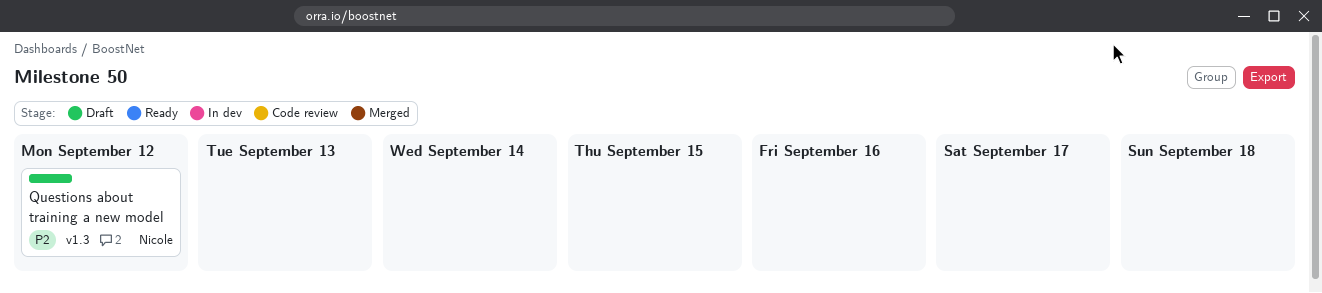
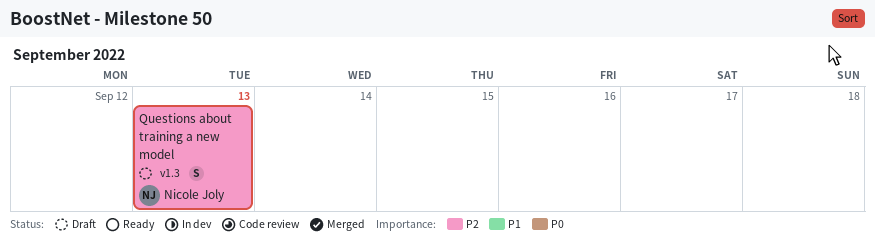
Questions about training a new model, due: Sep 12 -> Sep 13

